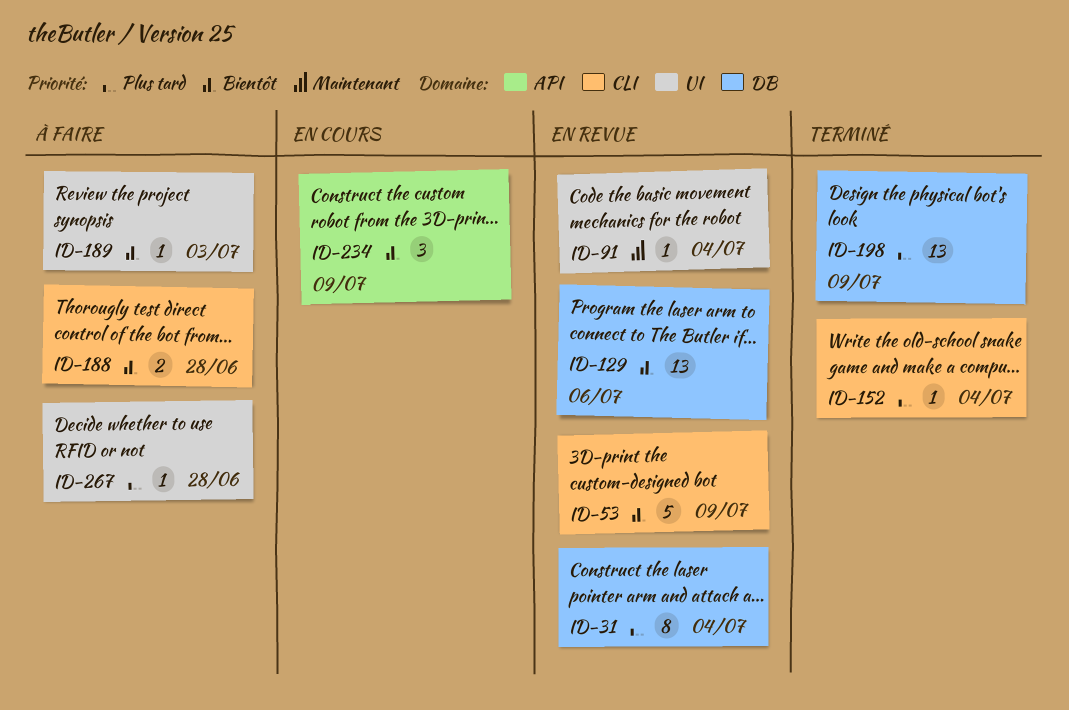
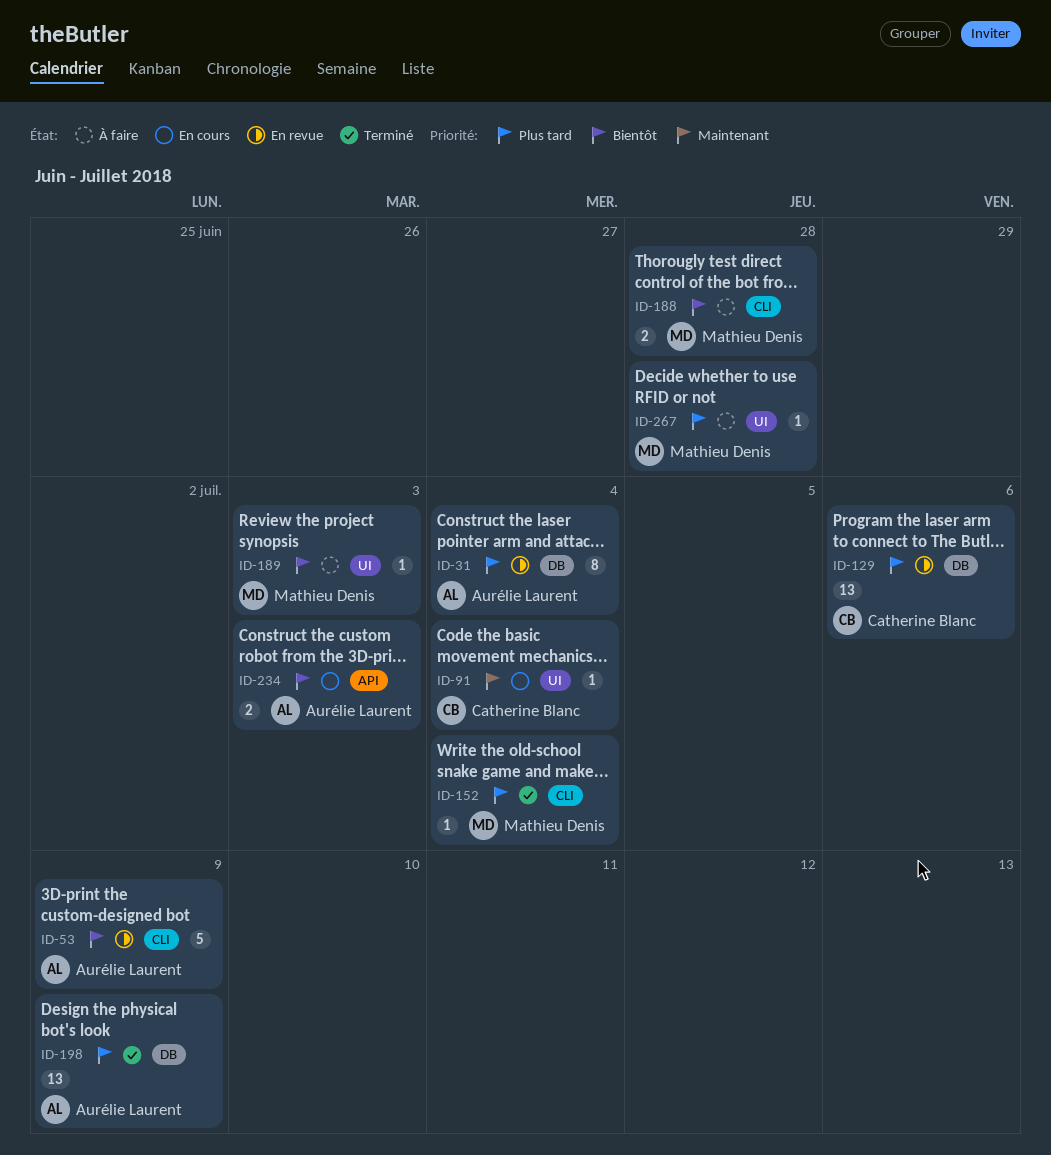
ID-91, status: En revue -> En cours
ID-129, priority: Bientôt -> Plus tard
ID-234, estimate: 3 -> 2
ID-234, due: Jul 9 -> Jul 3

